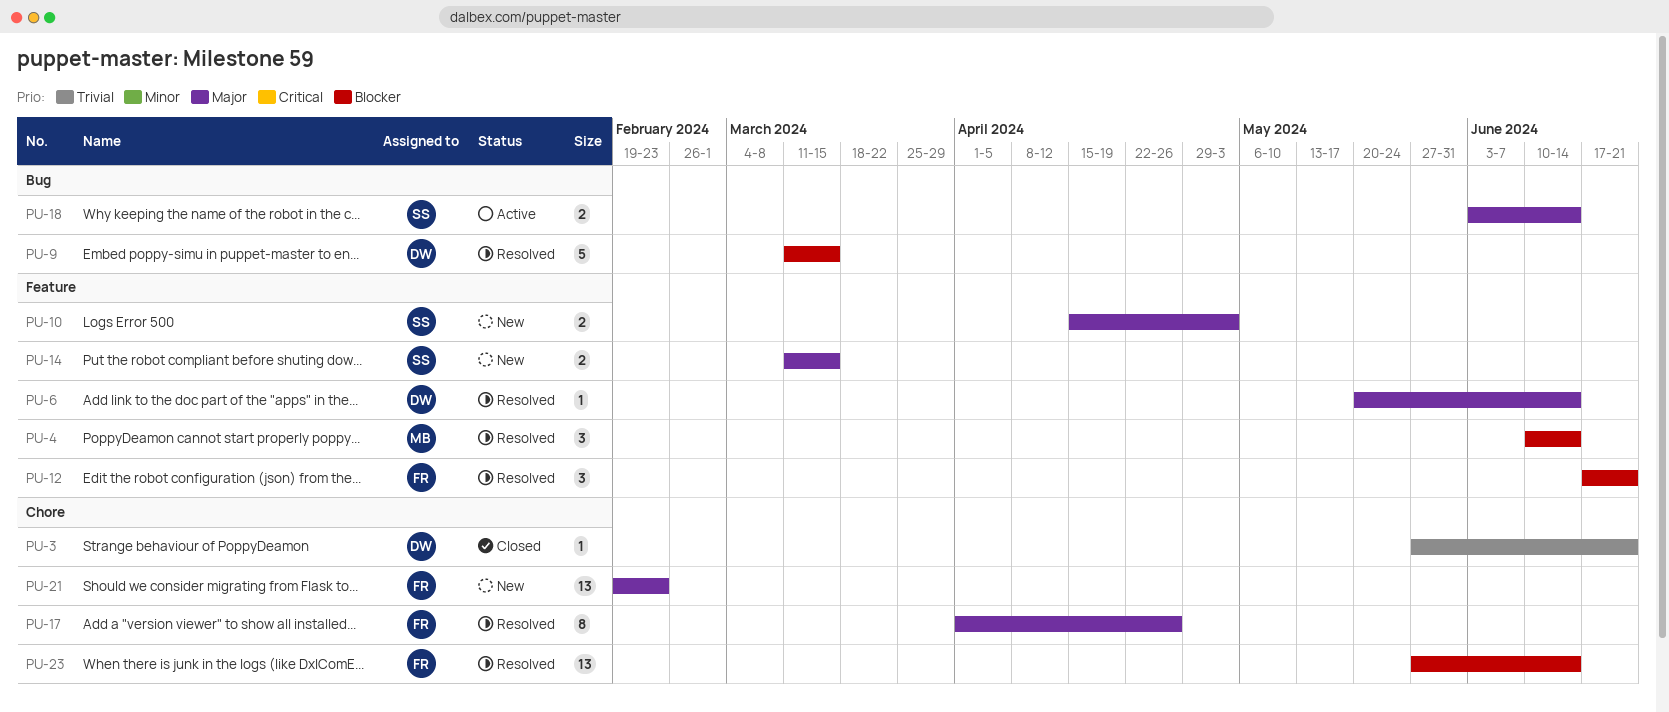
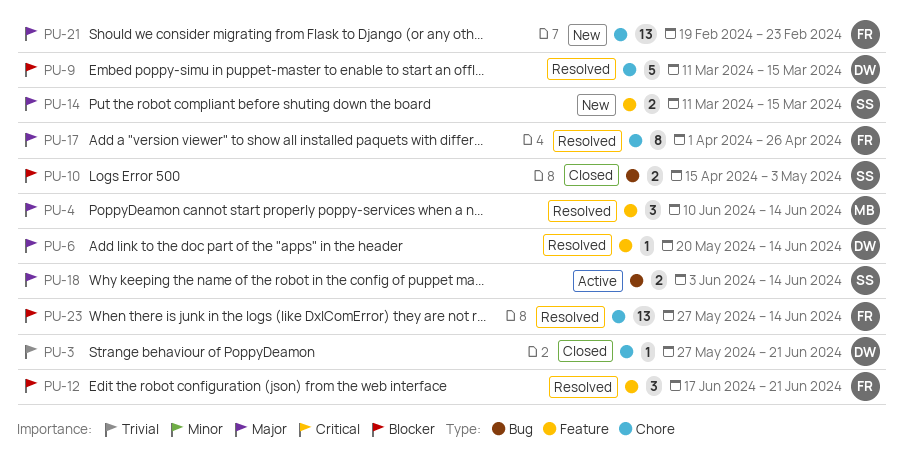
PU-4, priority: Blocker -> Major
PU-9, label: Bug -> Chore
PU-10, status: New -> Closed
PU-10, priority: Major -> Blocker
PU-10, label: Feature -> Bug

